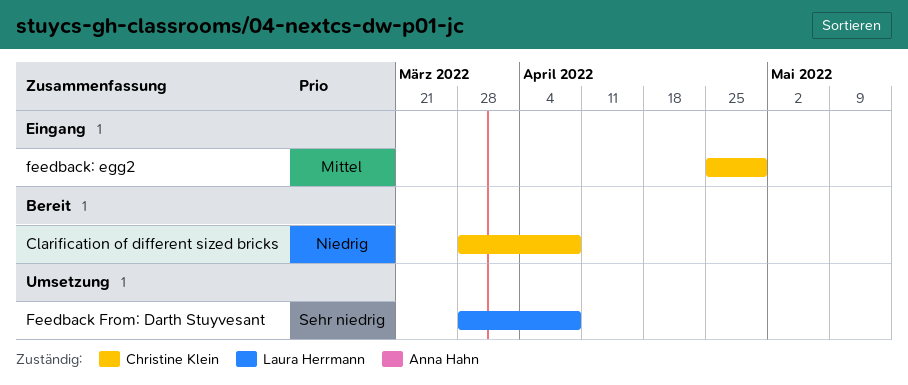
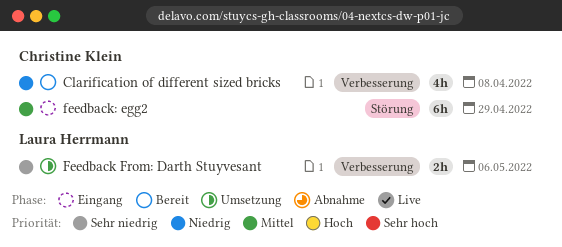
Feedback From: Darth Stuyvesant, due: Apr 8 -> May 6

